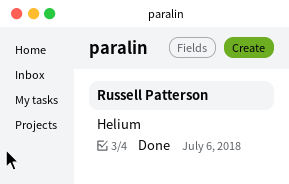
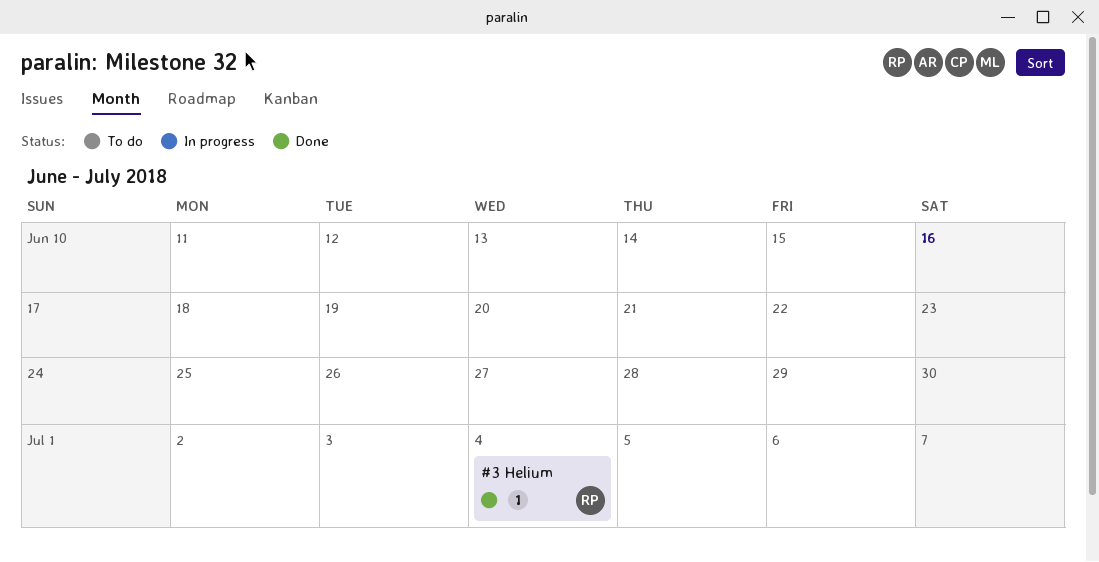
Helium, due: Jul 6 -> Jul 4

